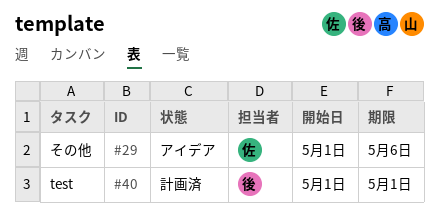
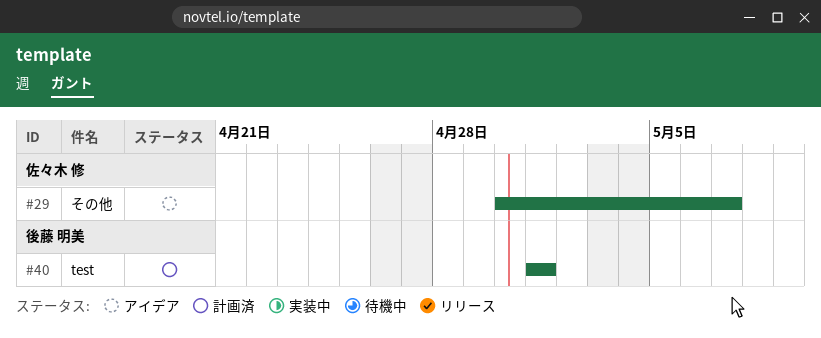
#29, start: May 1 -> Apr 30
#29, due: May 6 -> May 7

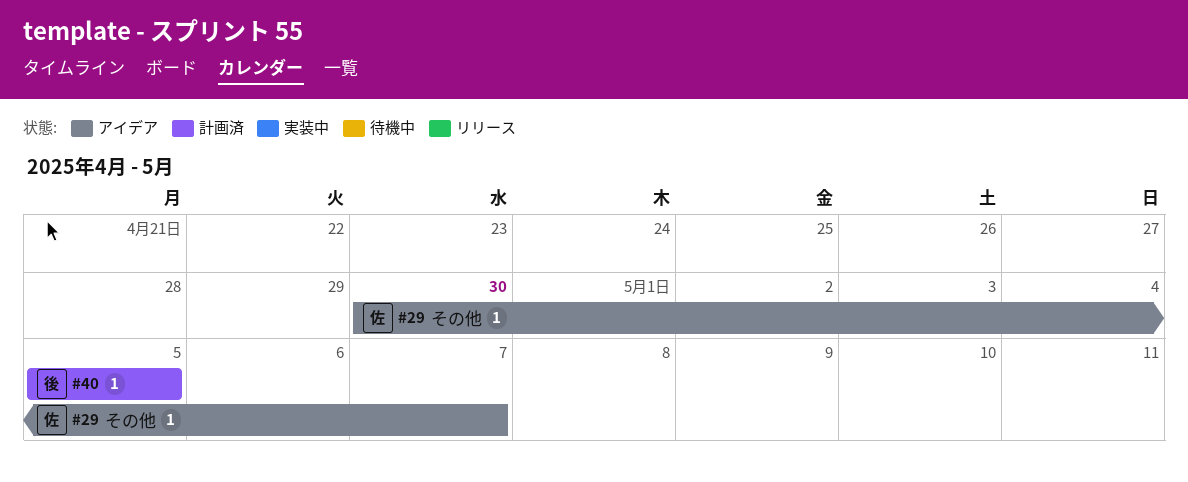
#40, start: May 1 -> May 5
#40, due: May 1 -> May 5

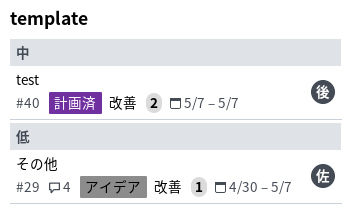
#40, estimate: 1 -> 2
#40, start: May 5 -> May 7
#40, due: May 5 -> May 7

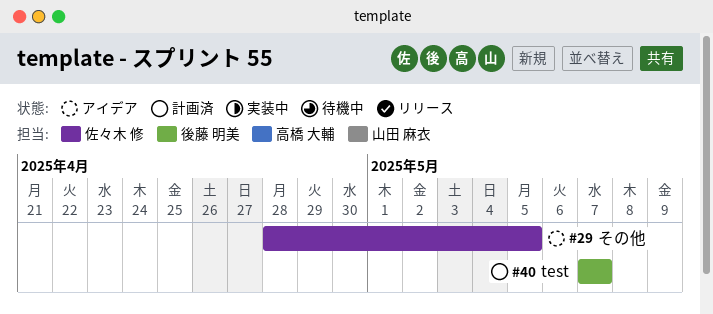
#29, start: Apr 30 -> Apr 28
#29, due: May 7 -> May 5

